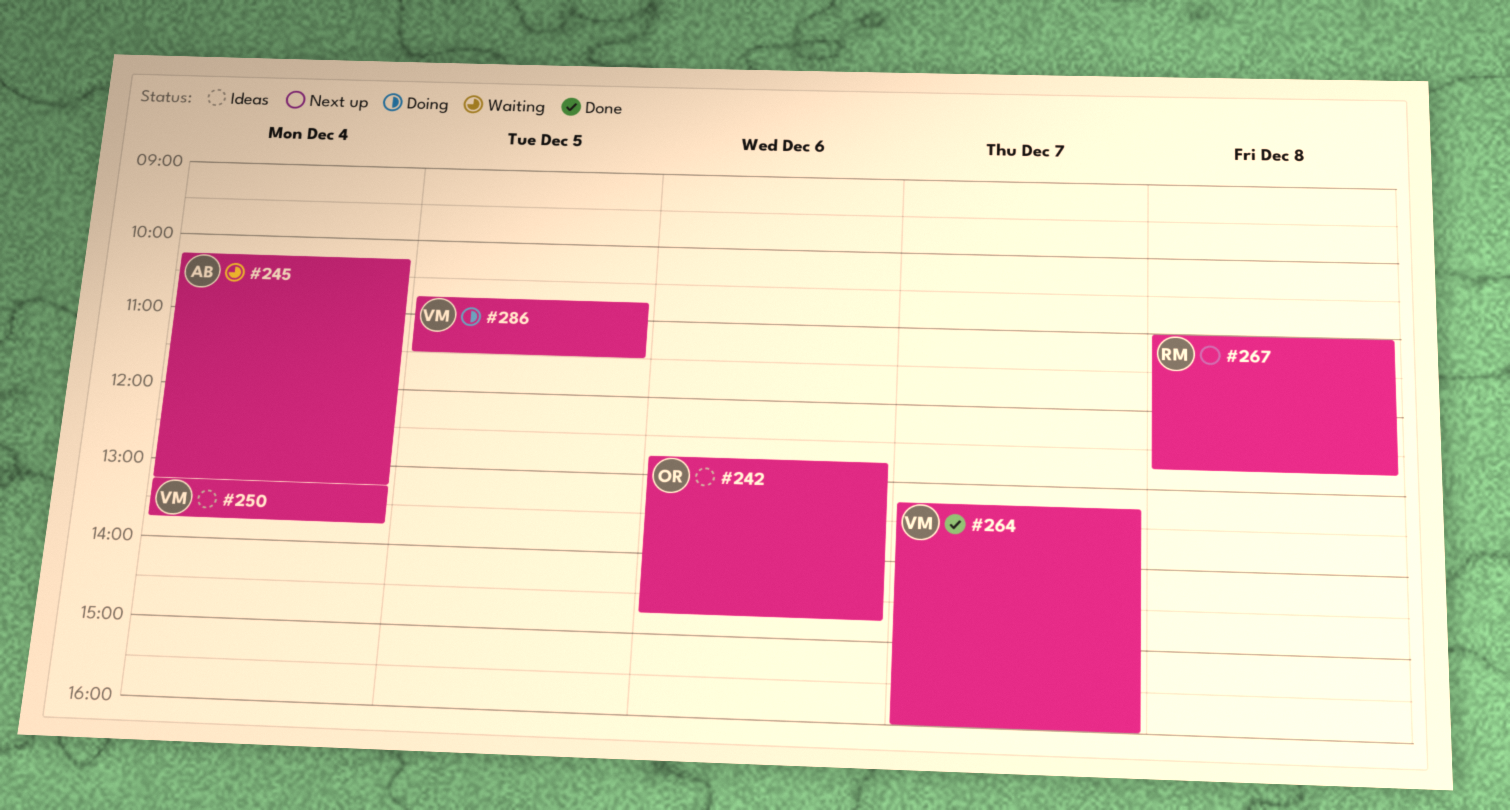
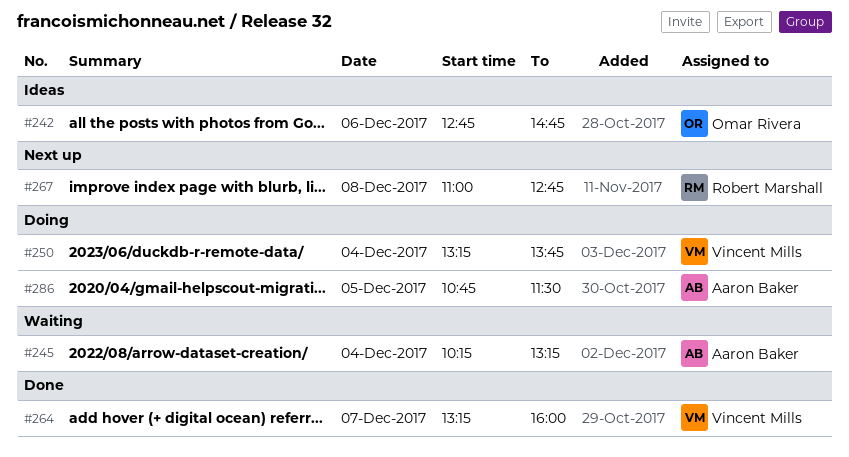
#250, status: Ideas -> Doing
#286, owner: Vincent Mills -> Aaron Baker

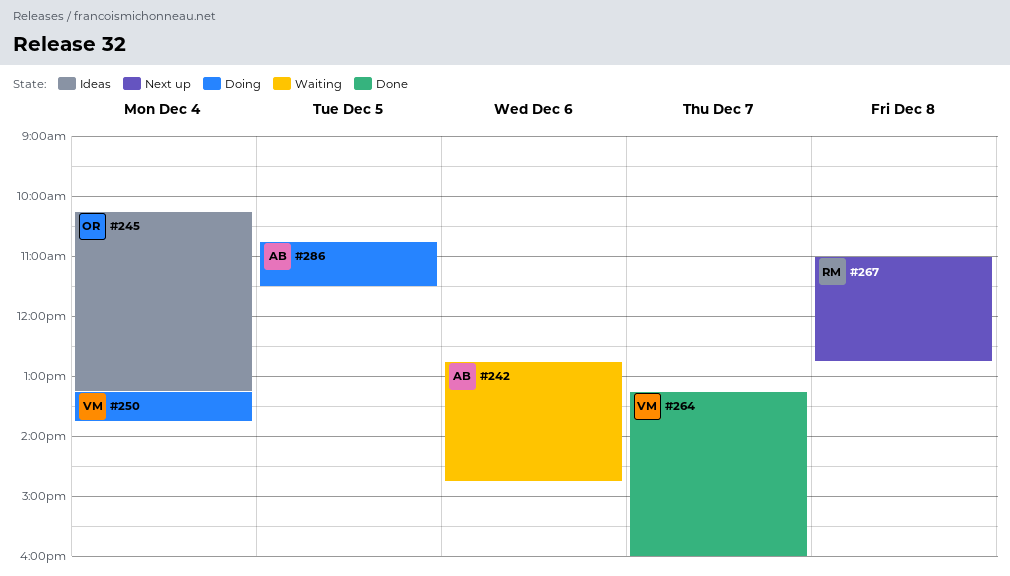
#242, status: Ideas -> Waiting
#242, owner: Omar Rivera -> Aaron Baker
#245, status: Waiting -> Ideas
#245, owner: Aaron Baker -> Omar Rivera

